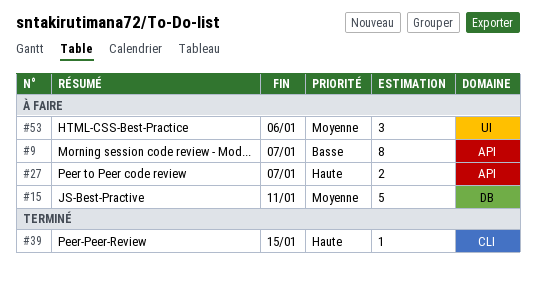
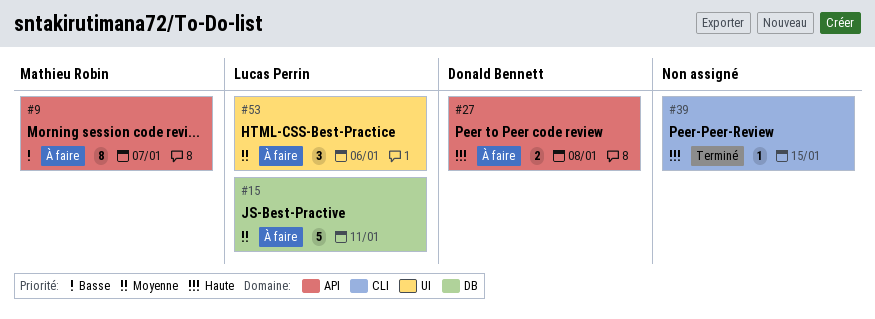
#27, due: Jan 7 -> Jan 8

